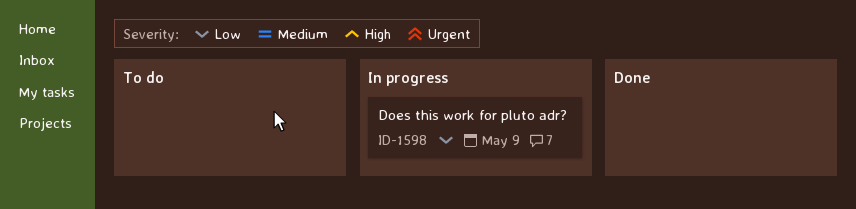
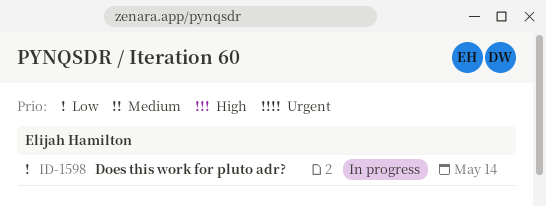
ID-1598, due: May 9 -> May 14

